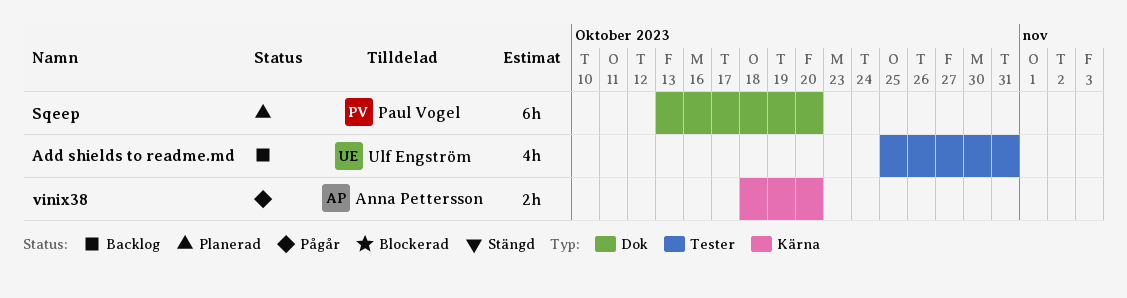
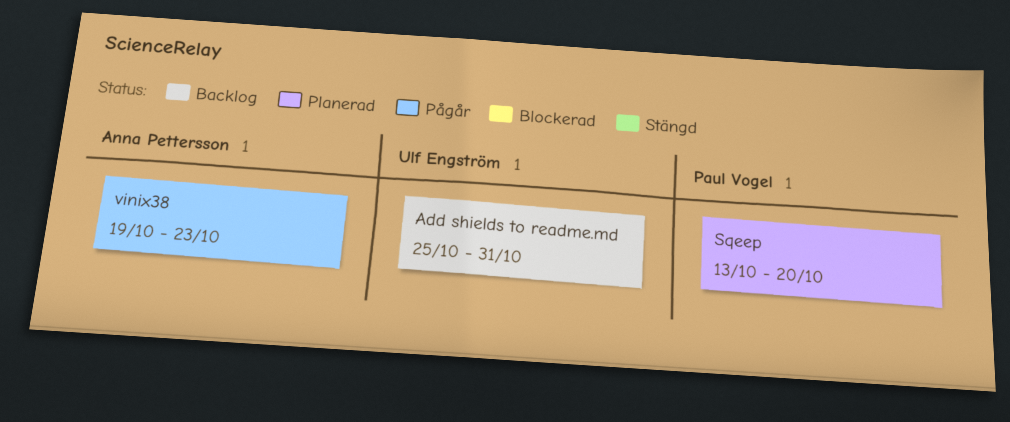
vinix38, start: Oct 18 -> Oct 19
vinix38, due: Oct 20 -> Oct 23

